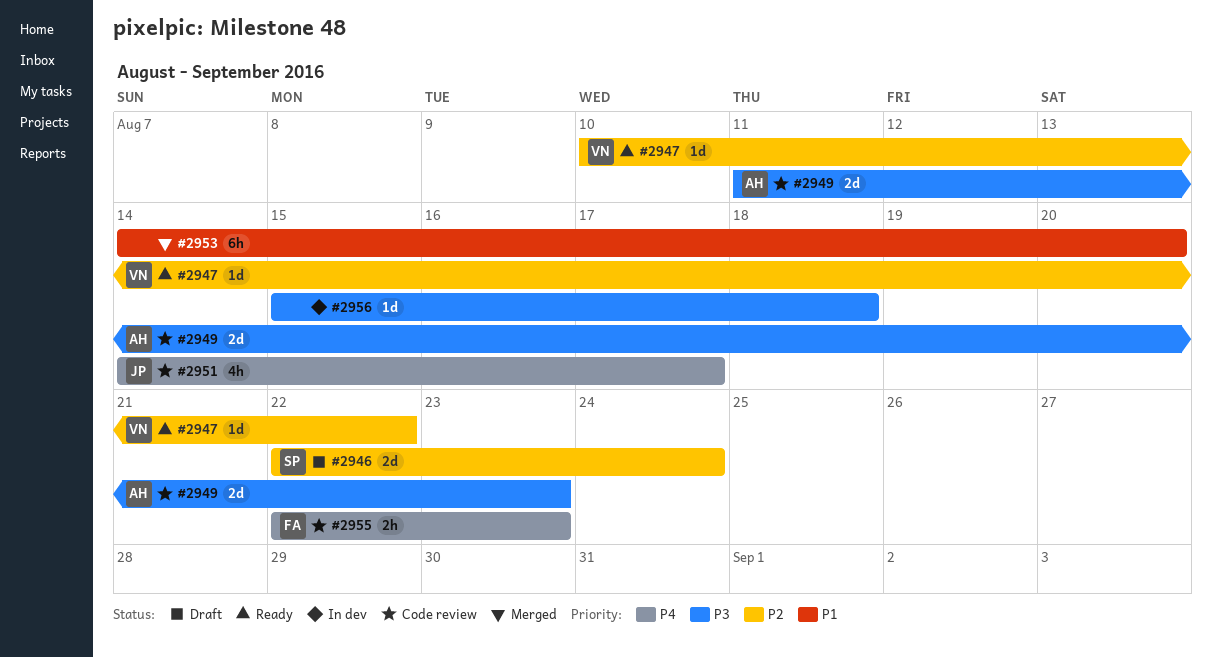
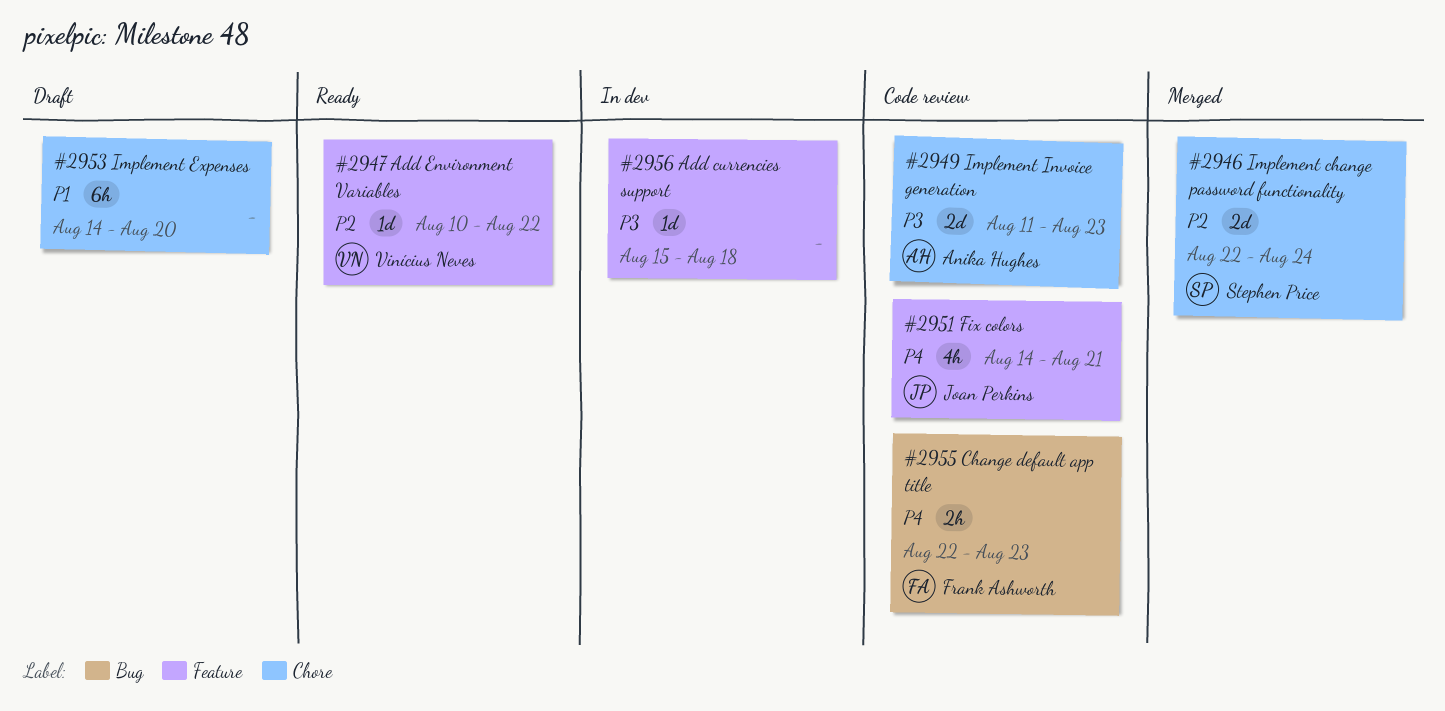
#2946, status: Draft -> Merged
#2951, due: Aug 17 -> Aug 21
#2953, status: Merged -> Draft

